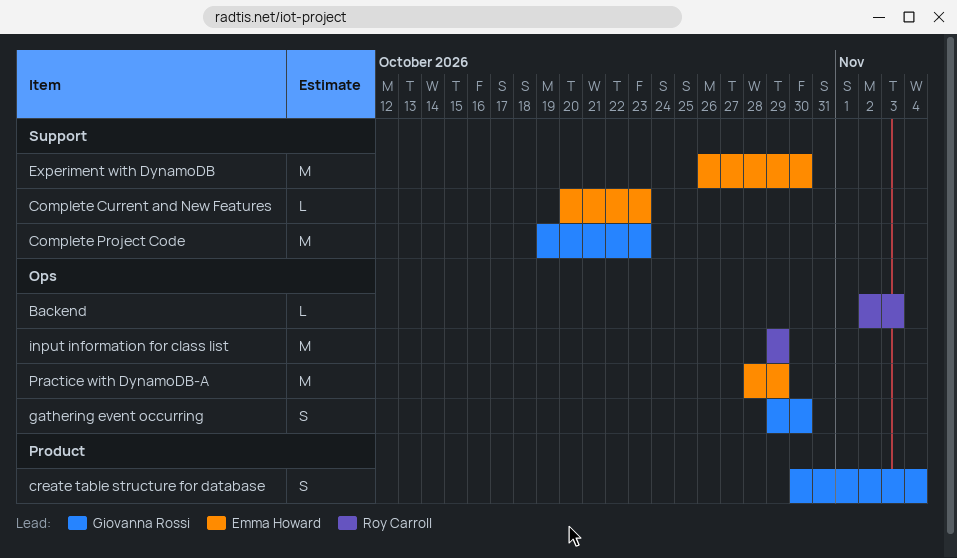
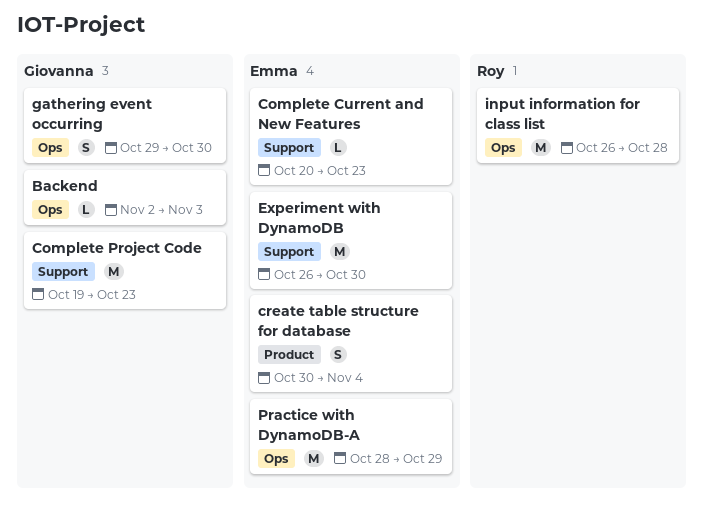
Backend, owner: Roy Carroll -> Giovanna Rossi
create table structure for database, owner: Giovanna Rossi -> Emma Howard
input information for class list, start: Oct 29 -> Oct 26
input information for class list, due: Oct 29 -> Oct 28

